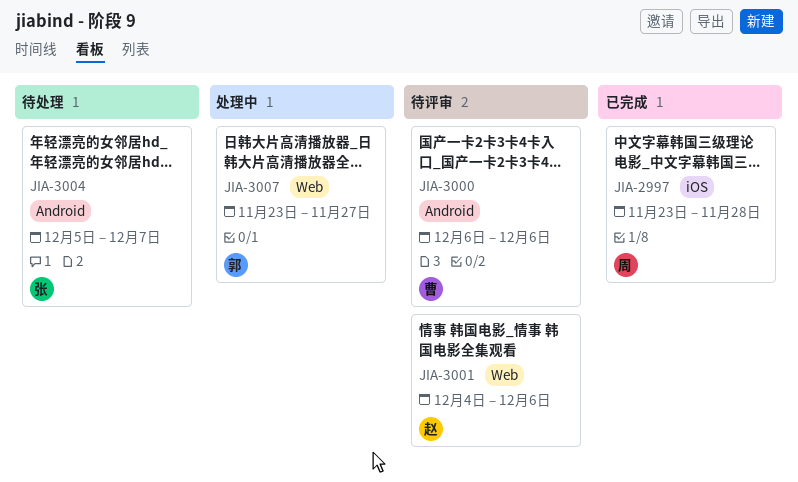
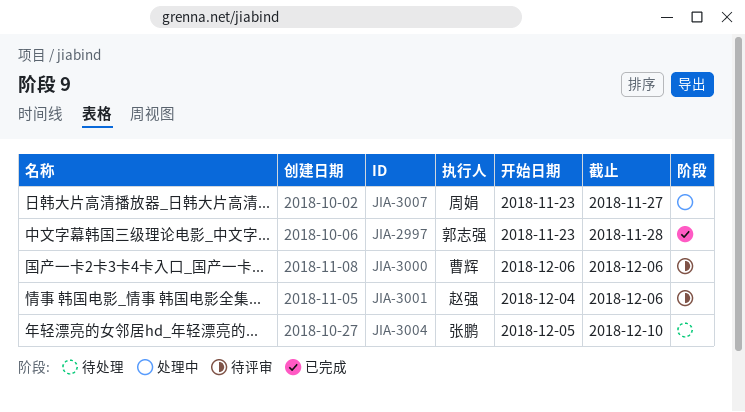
JIA-2997, owner: 周娟 -> 郭志强
JIA-3004, due: Dec 7 -> Dec 10
JIA-3007, owner: 郭志强 -> 周娟

